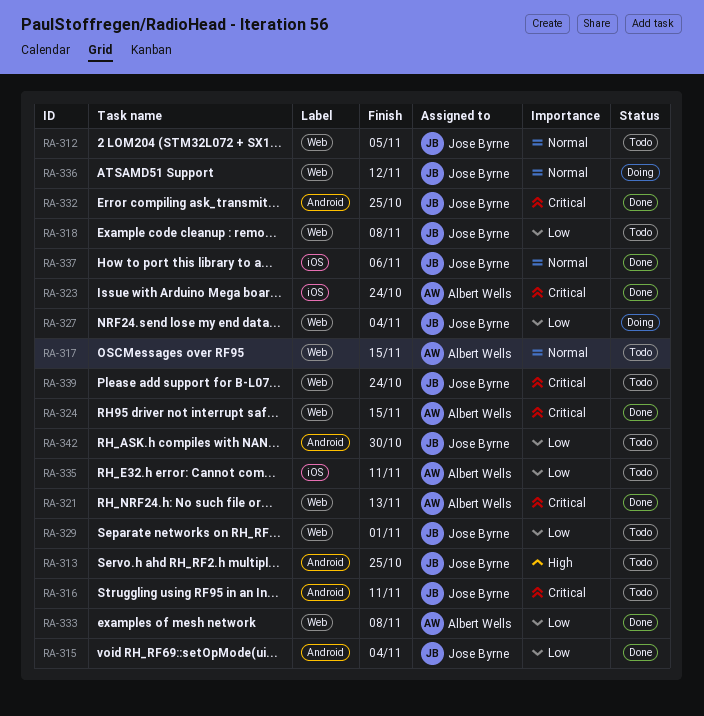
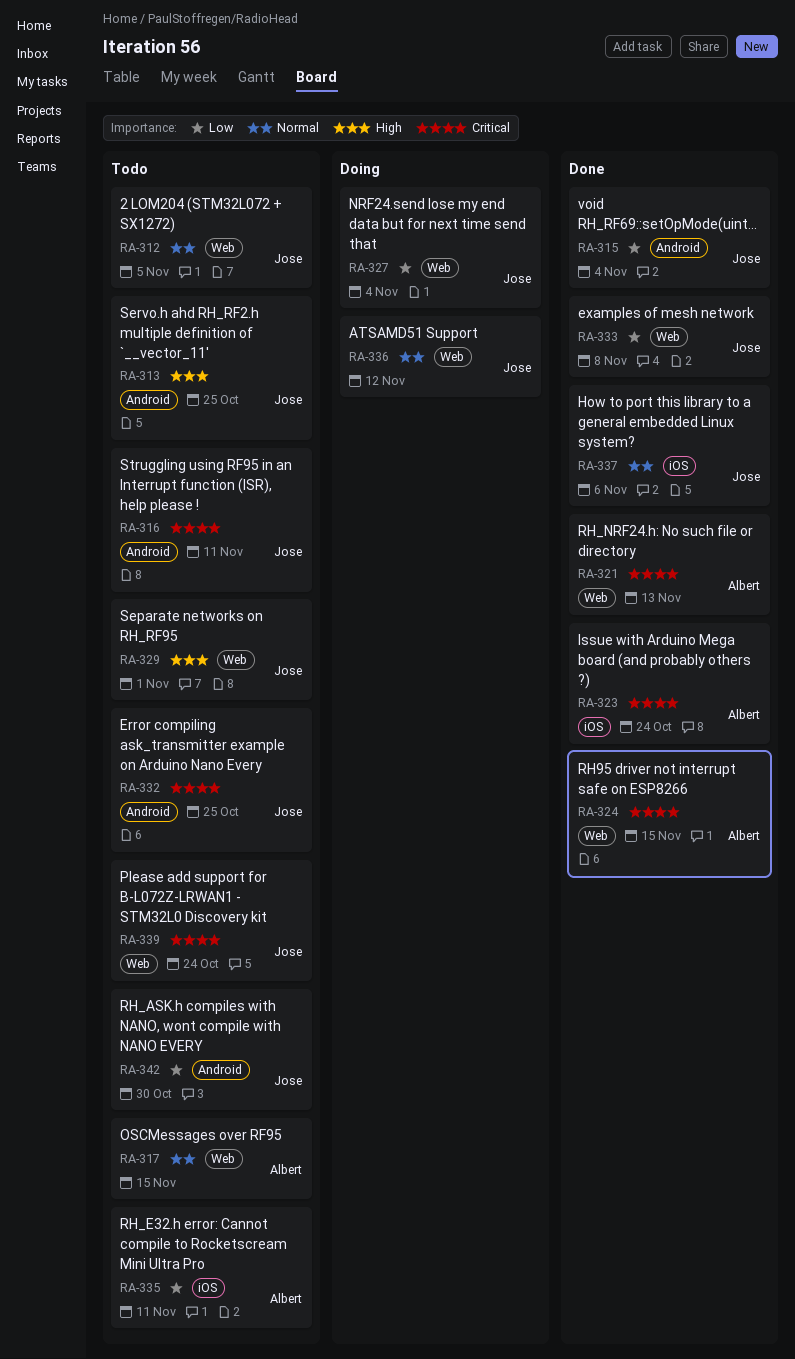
RA-318: present -> none
RA-329, priority: Low -> High
RA-332, status: Done -> Todo
RA-333, owner: Albert Wells -> Jose Byrne

